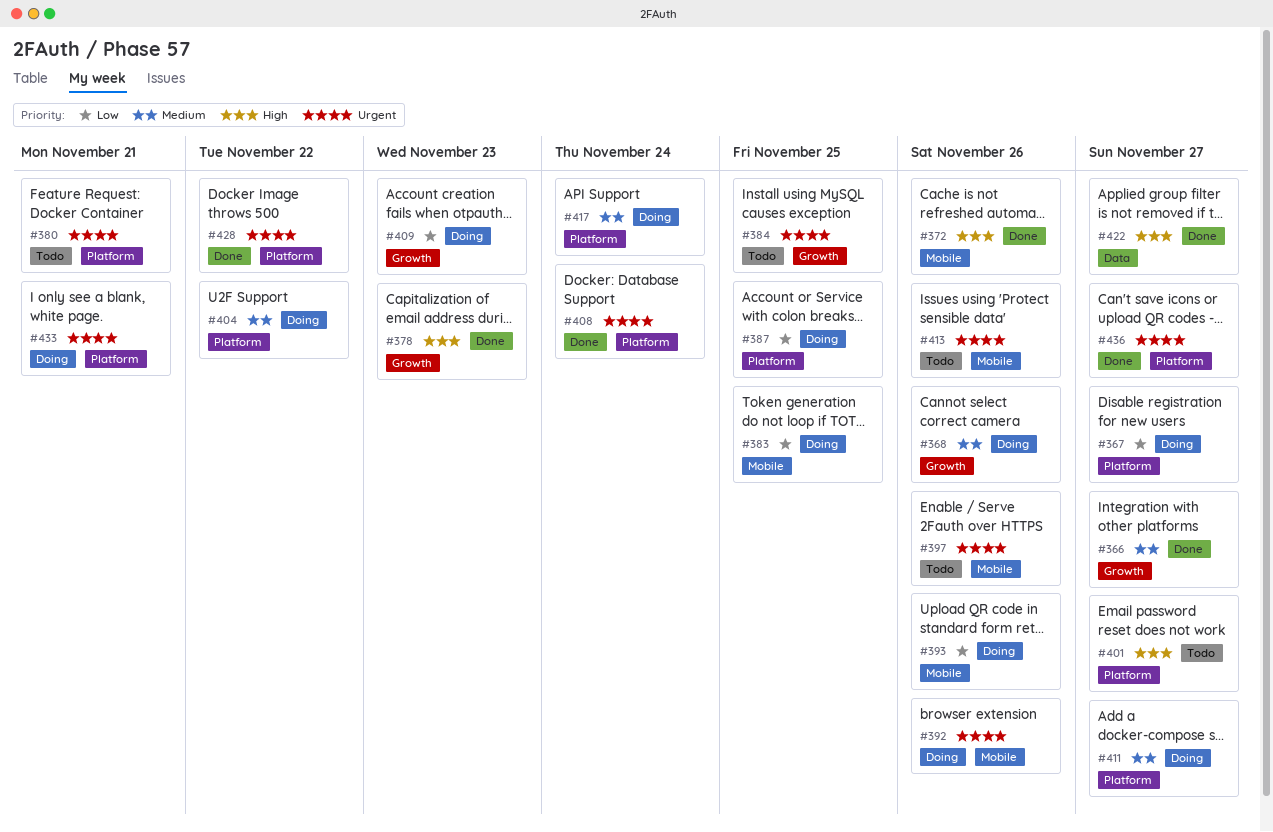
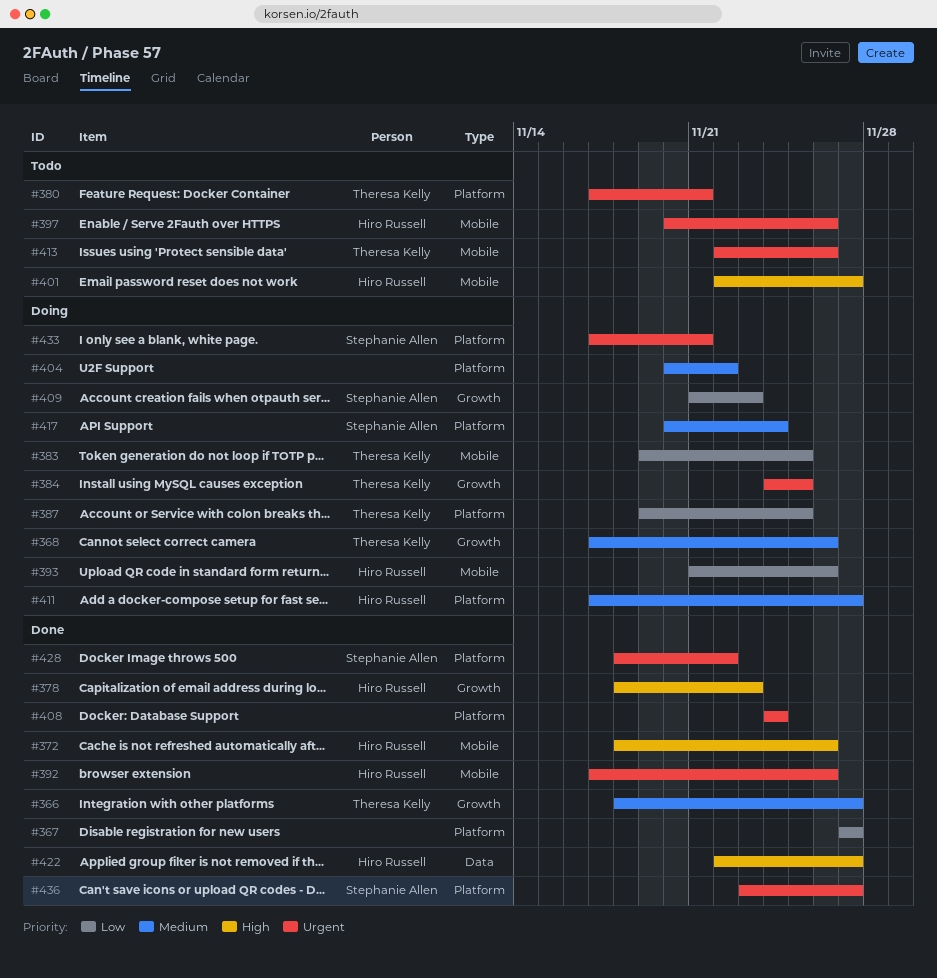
#367, status: Doing -> Done
#384, status: Todo -> Doing
#392, status: Doing -> Done
#401, label: Platform -> Mobile

